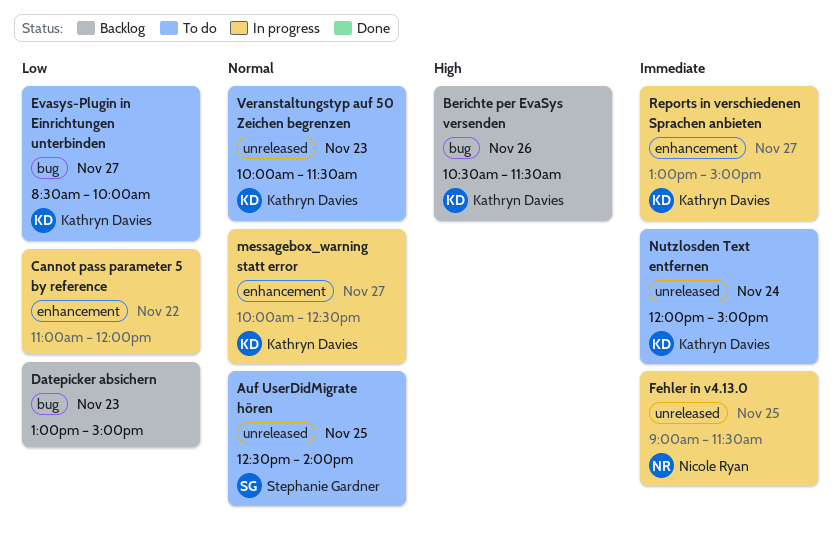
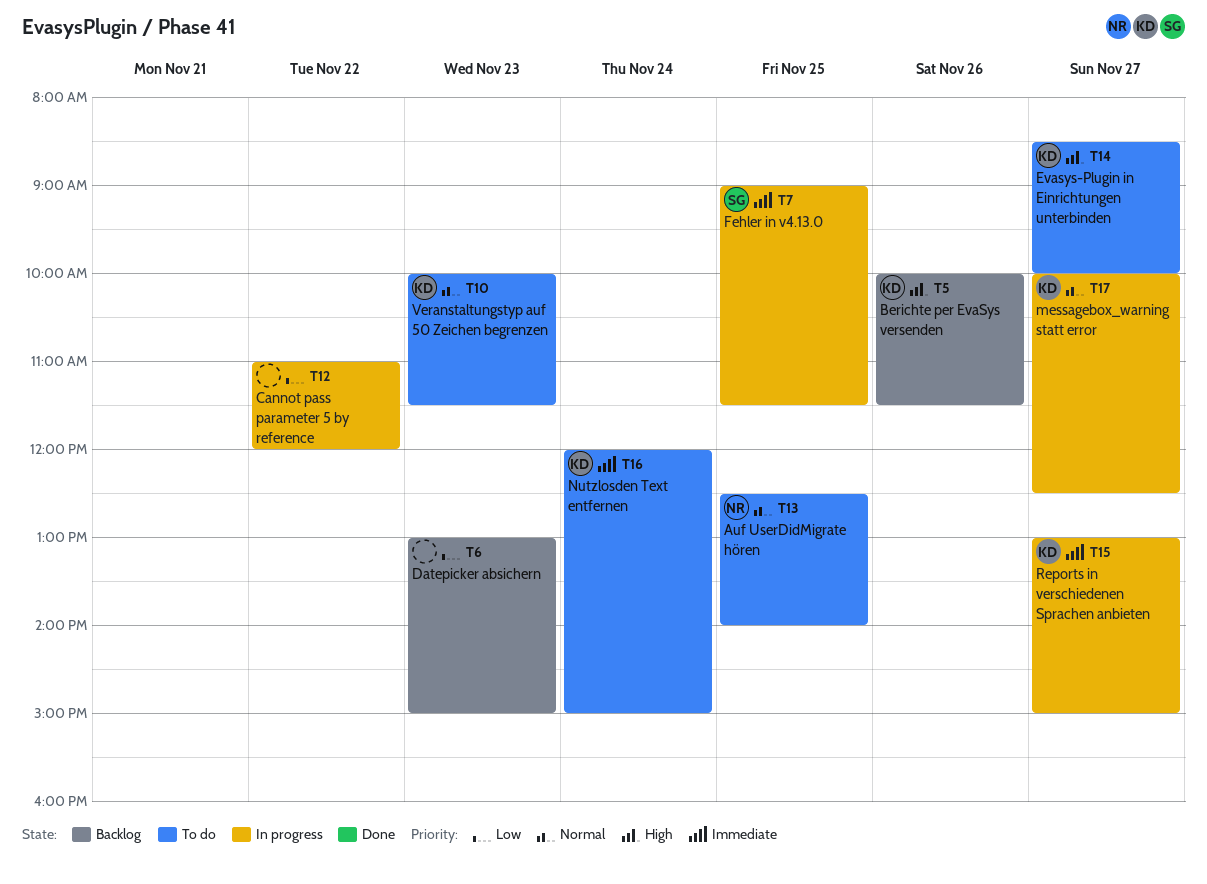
Auf UserDidMigrate hören, owner: Stephanie Gardner -> Nicole Ryan
Berichte per EvaSys versenden, begins: 10:30 -> 10:00
Evasys-Plugin in Einrichtungen unterbinden, priority: Low -> High
Fehler in v4.13.0, owner: Nicole Ryan -> Stephanie Gardner

